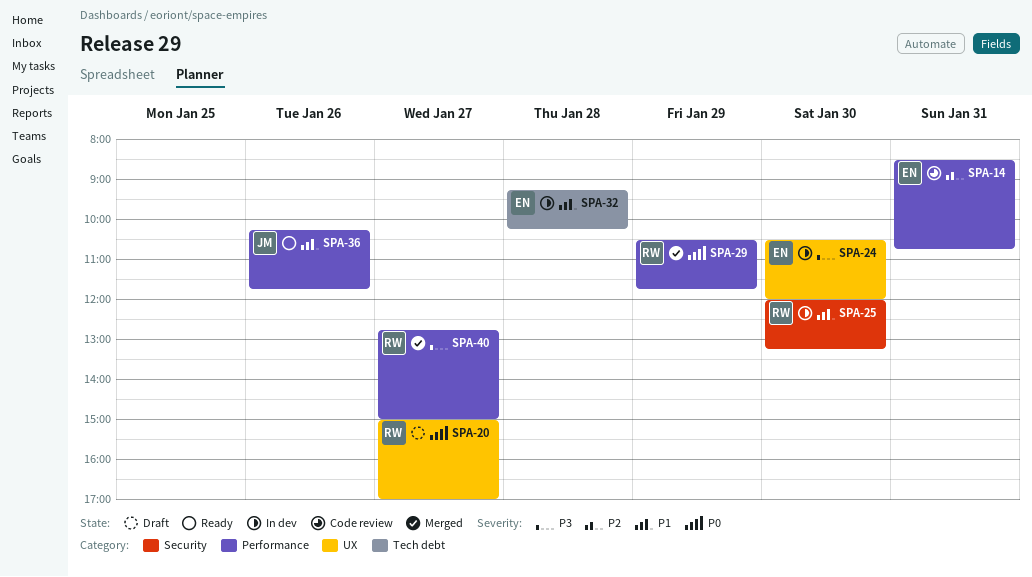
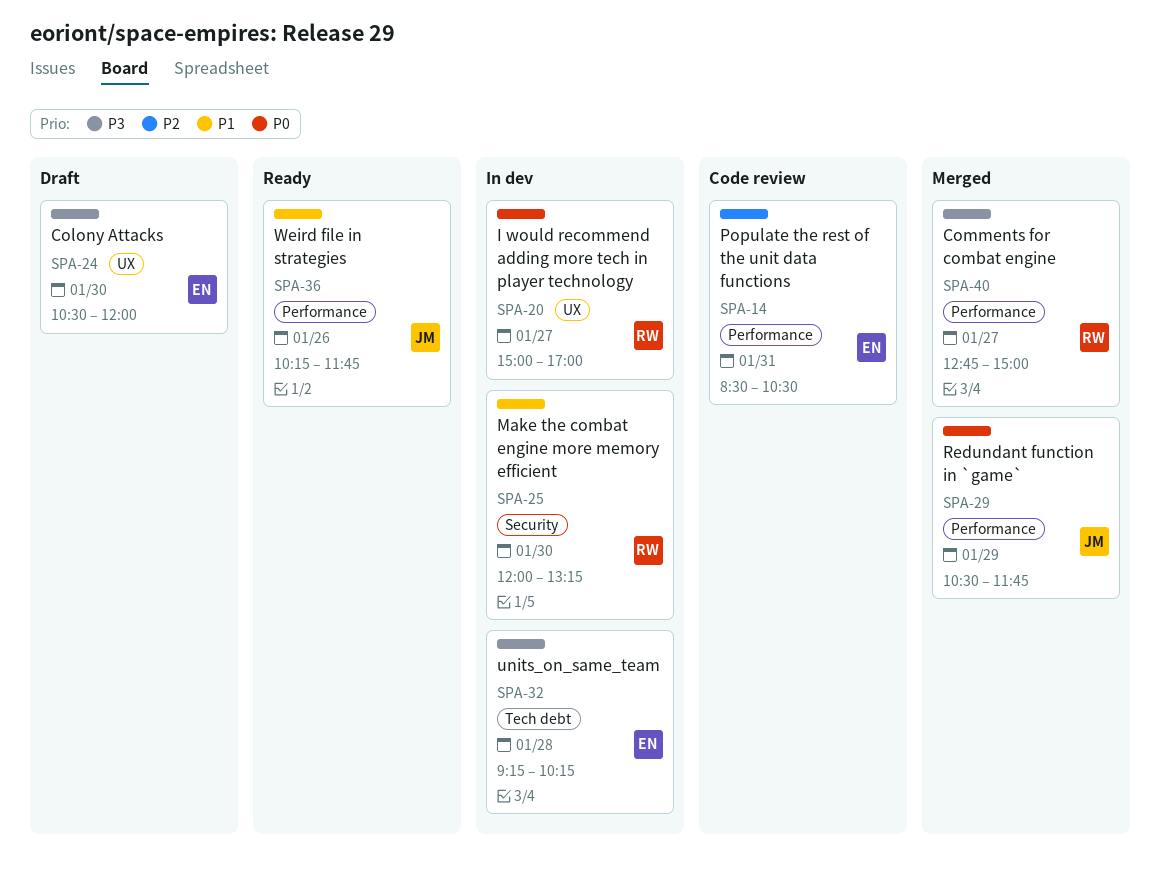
SPA-14, ends: 10:45 -> 10:30
SPA-20, status: Draft -> In dev
SPA-24, status: In dev -> Draft
SPA-29, owner: RW -> JM
SPA-32, priority: P1 -> P3

